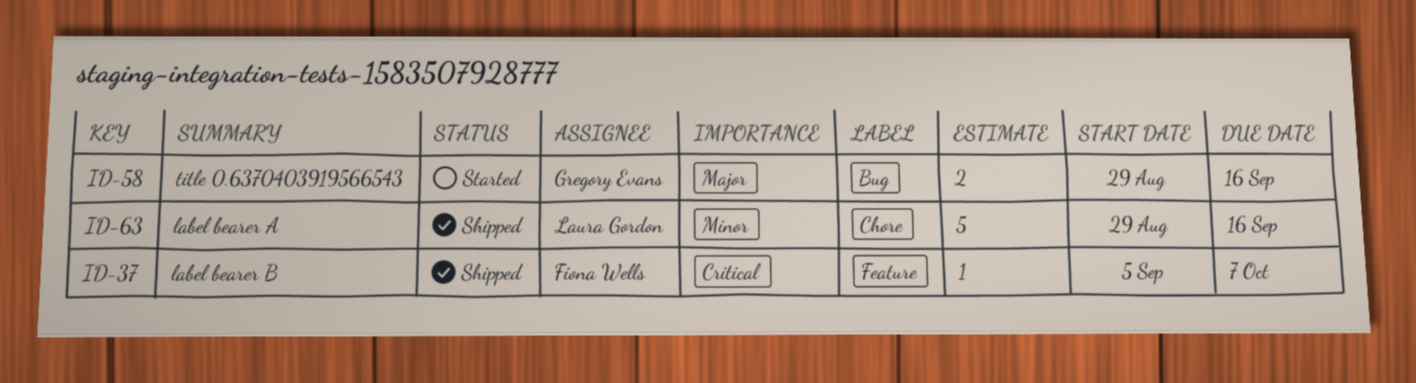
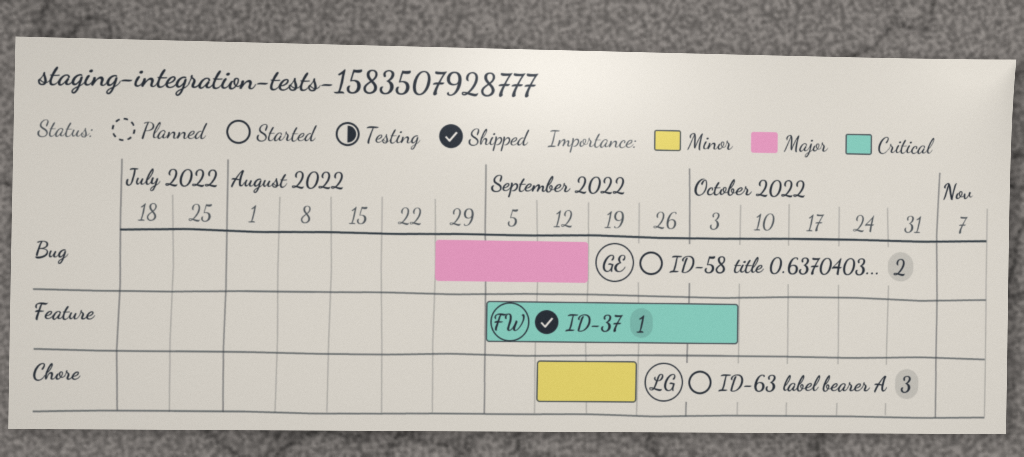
ID-63, status: Shipped -> Started
ID-63, estimate: 5 -> 3
ID-63, start: Aug 29 -> Sep 12
ID-63, due: Sep 16 -> Sep 23

